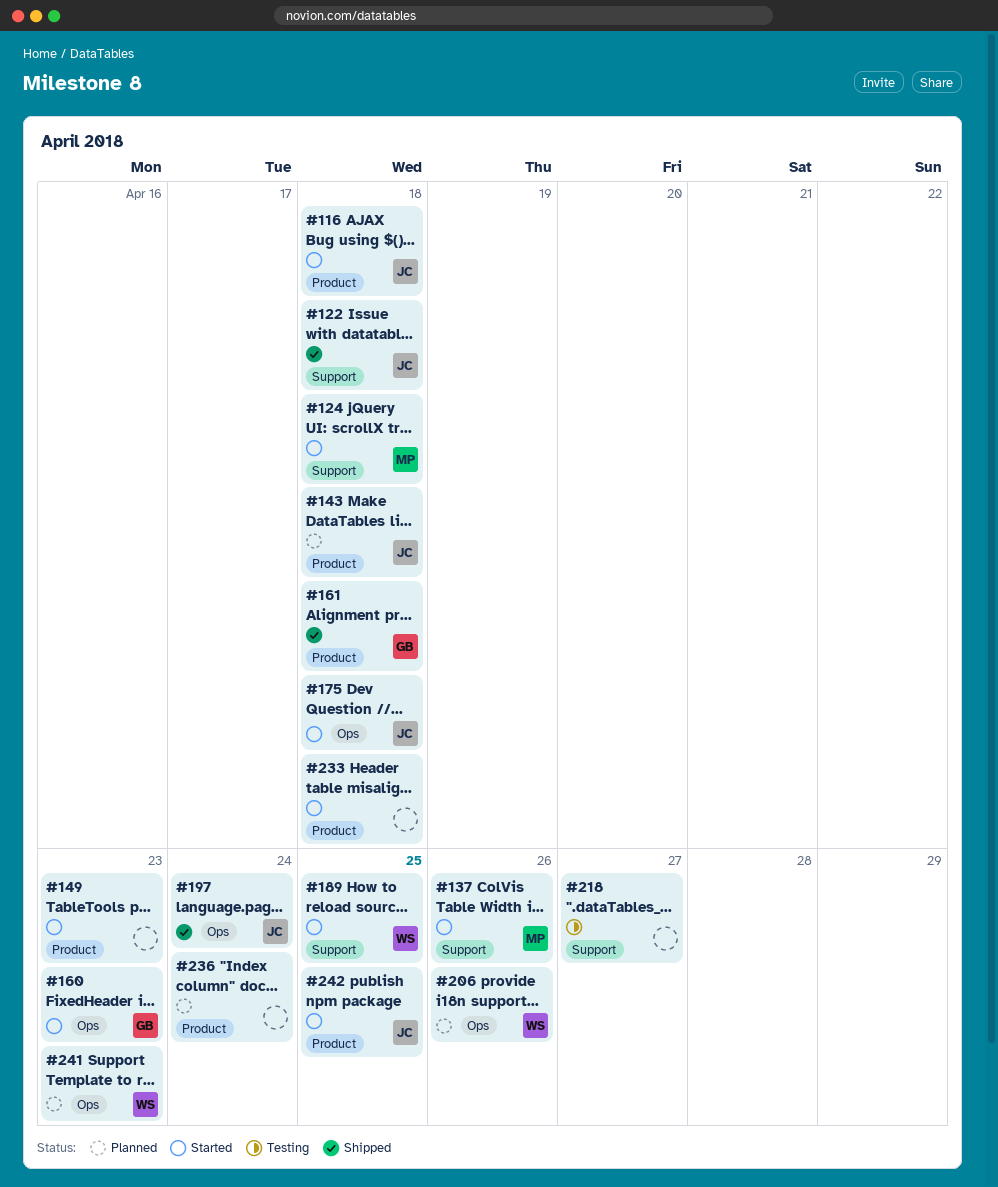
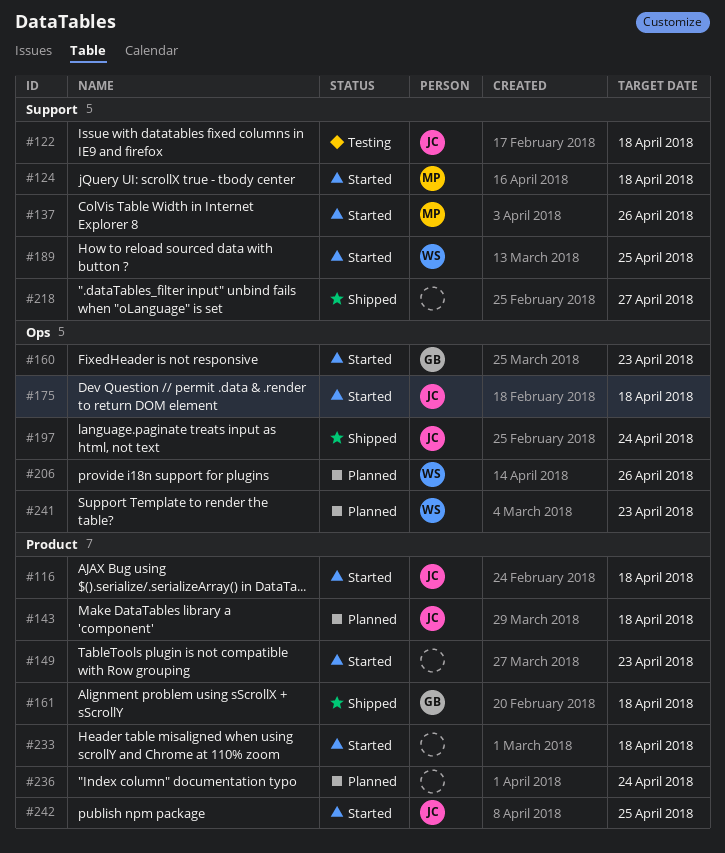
#122, status: Shipped -> Testing
#218, status: Testing -> Shipped

